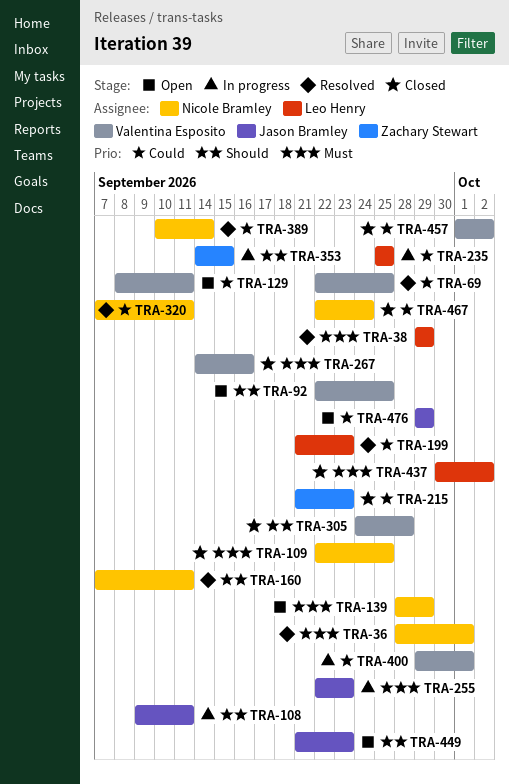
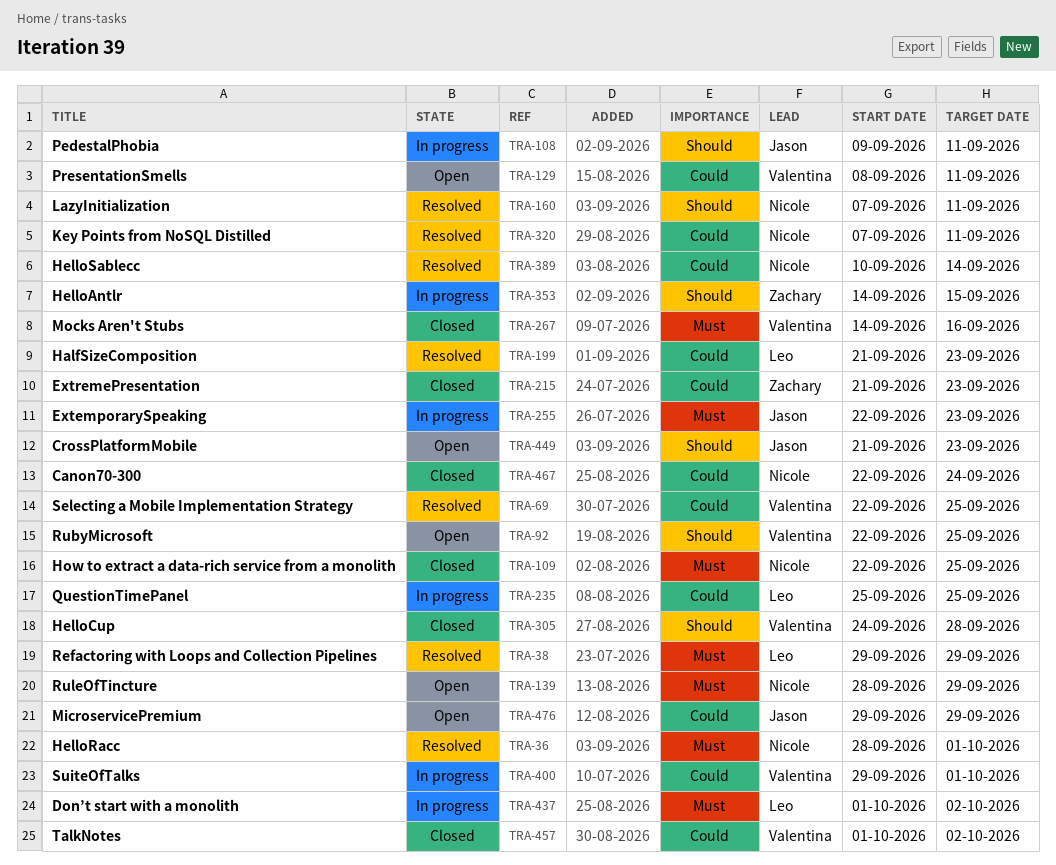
TRA-437, status: Closed -> In progress
TRA-437, start: Sep 30 -> Oct 1

